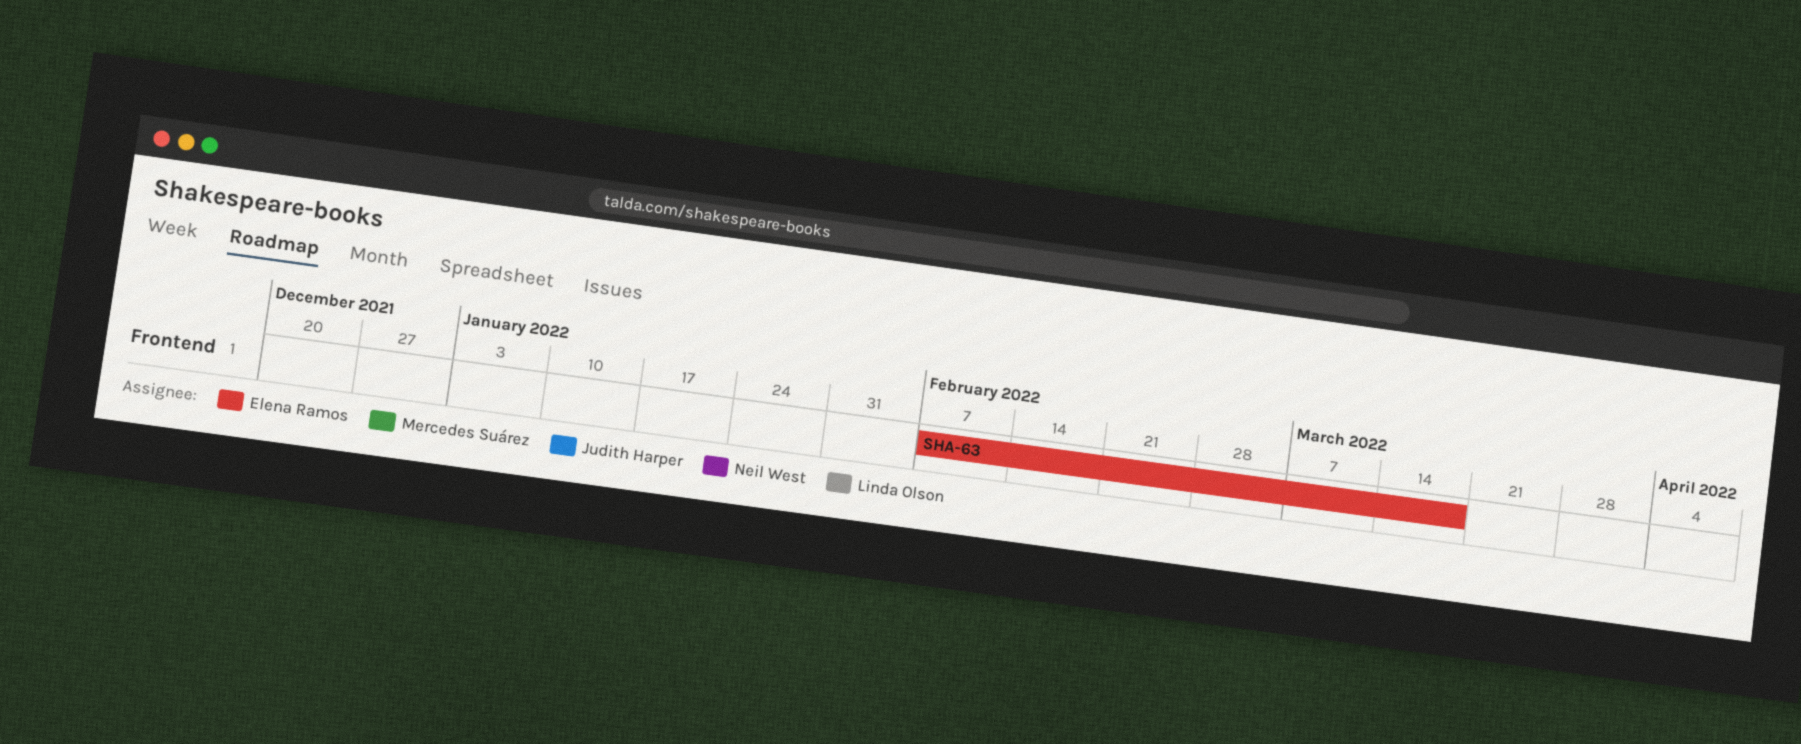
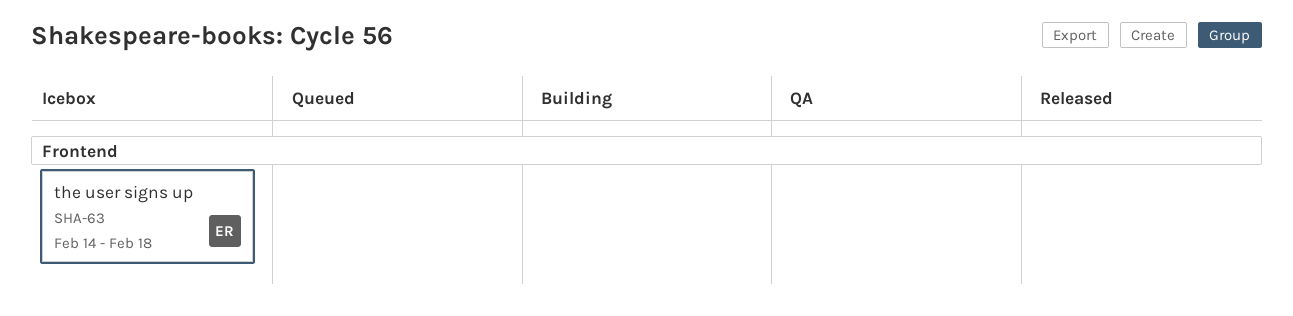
SHA-63, start: Feb 7 -> Feb 14
SHA-63, due: Mar 18 -> Feb 18

